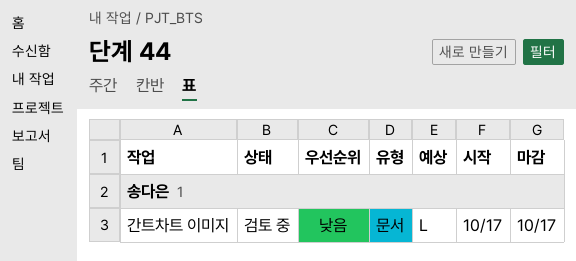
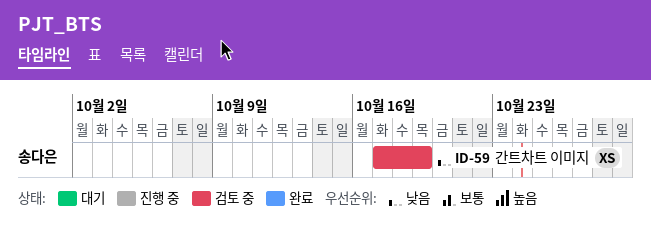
간트차트 이미지, estimate: L -> XS
간트차트 이미지, due: Oct 17 -> Oct 19

